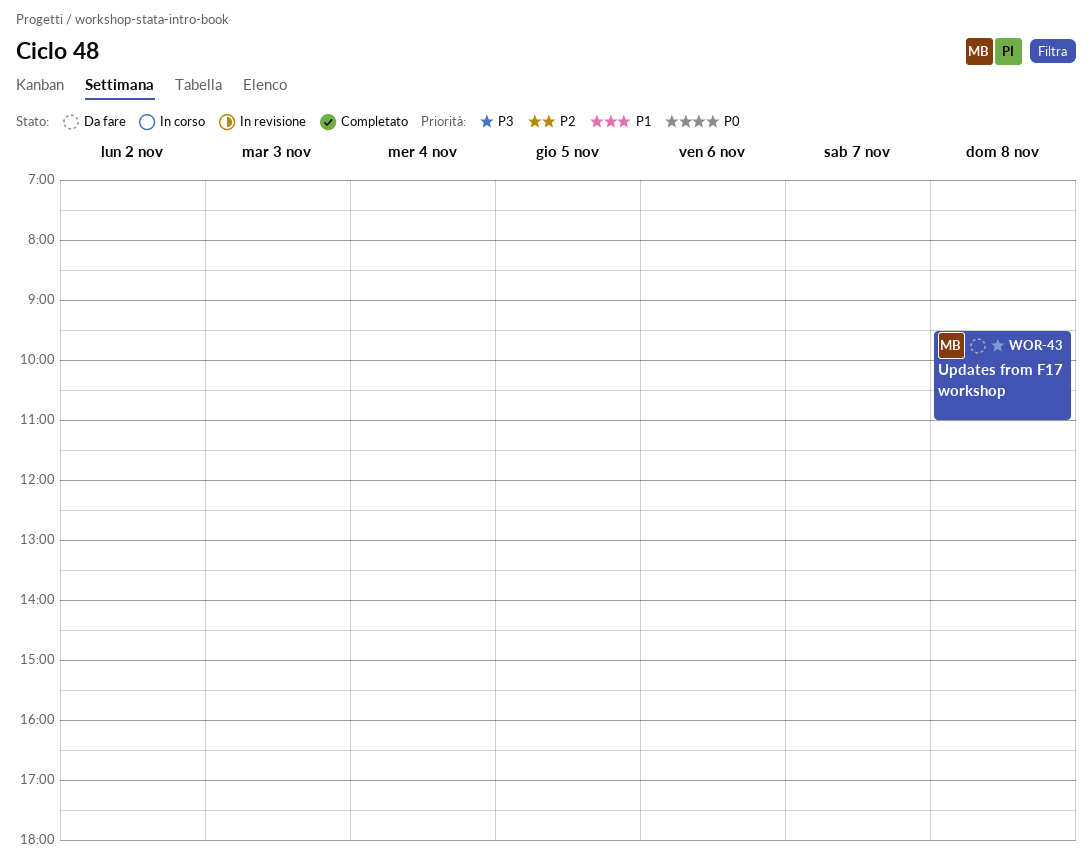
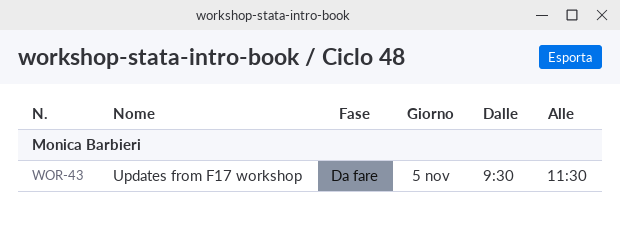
WOR-43, day: Nov 8 -> Nov 5
WOR-43, ends: 11:00 -> 11:30

